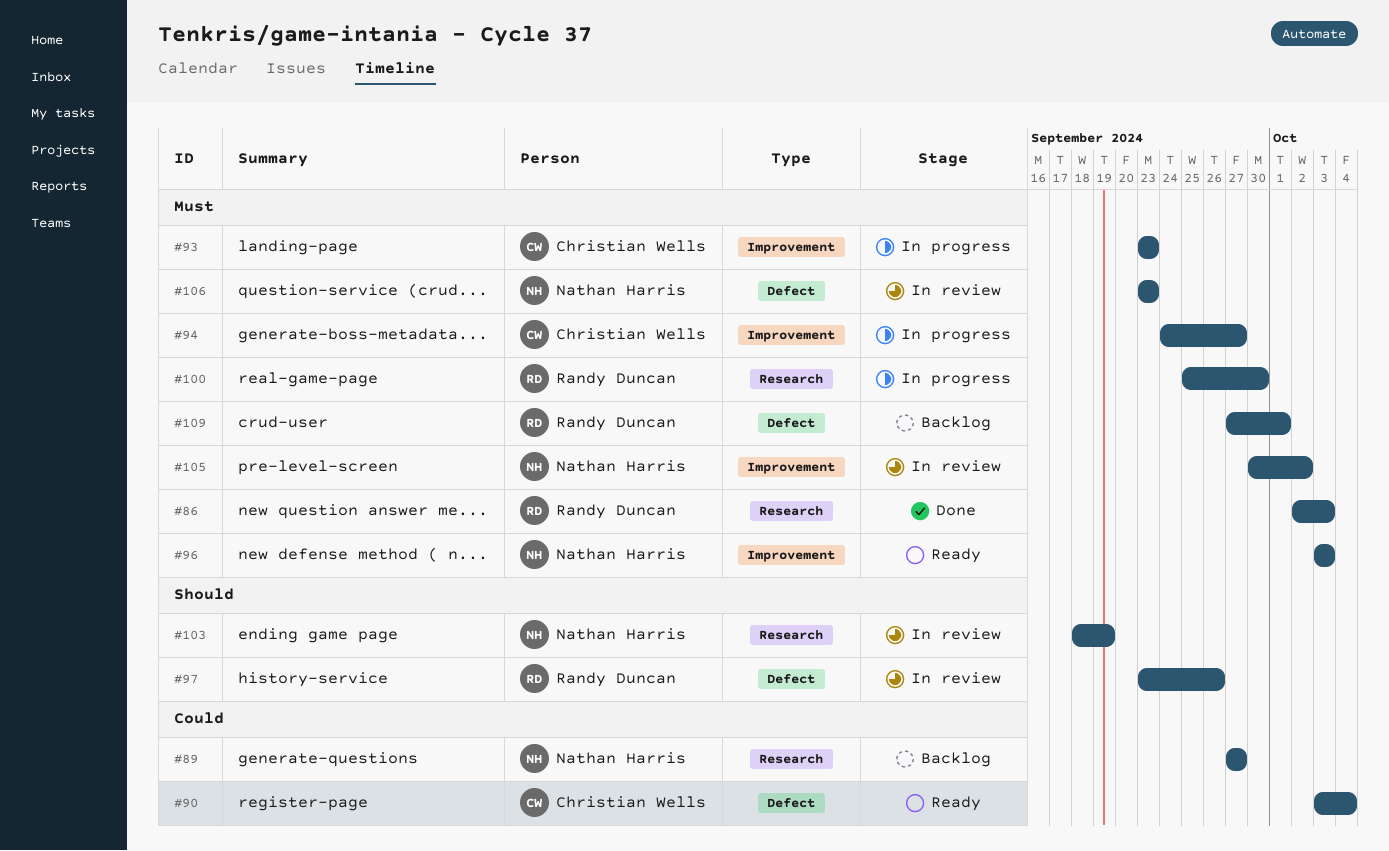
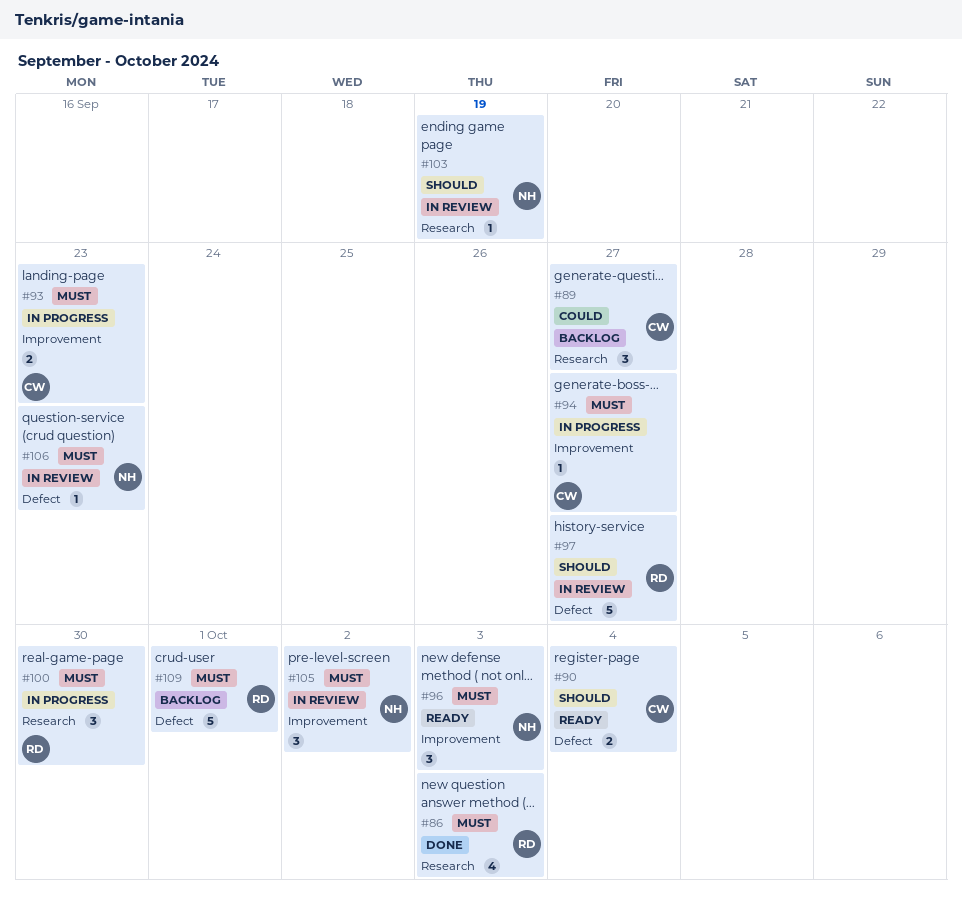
#89, owner: Nathan Harris -> Christian Wells
#90, priority: Could -> Should
#97, due: Sep 26 -> Sep 27

